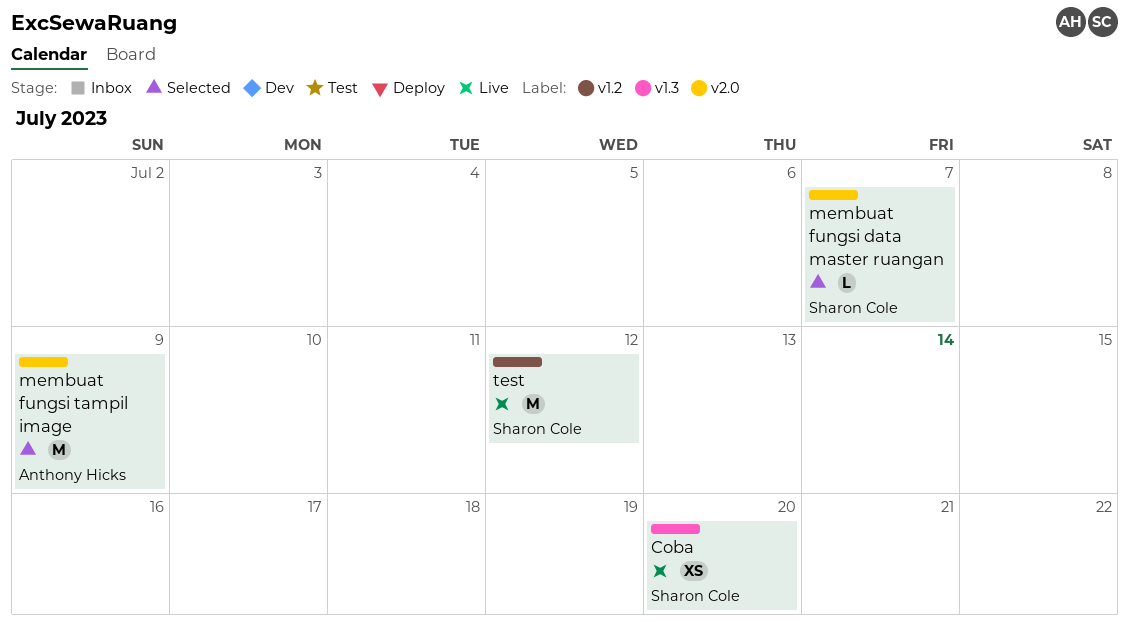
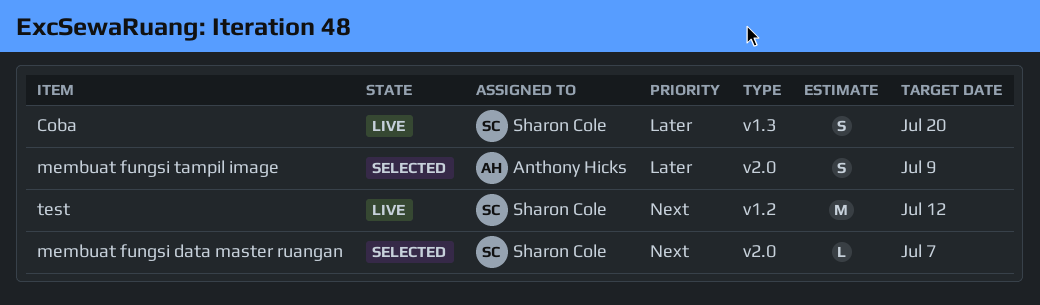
Coba, estimate: XS -> S
membuat fungsi tampil image, estimate: M -> S

